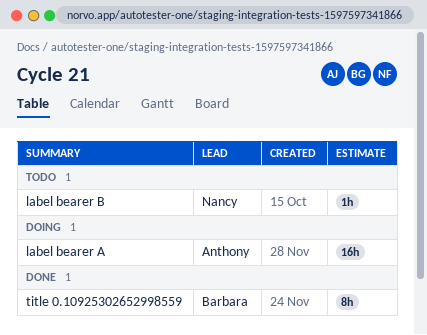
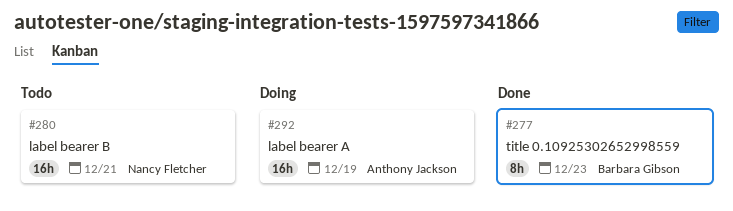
label bearer B, estimate: 1h -> 16h

